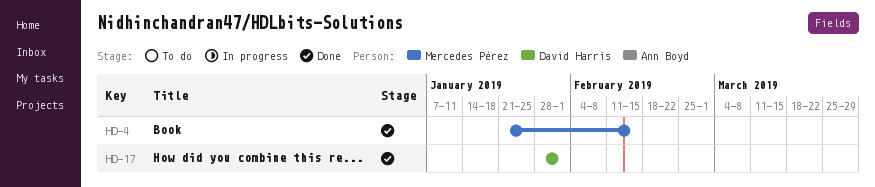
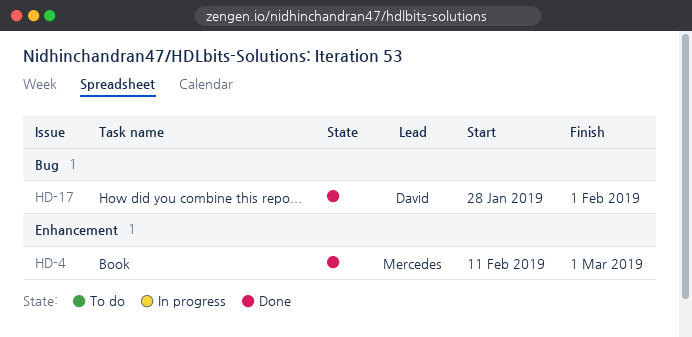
HD-4, start: Jan 21 -> Feb 11
HD-4, due: Feb 15 -> Mar 1

